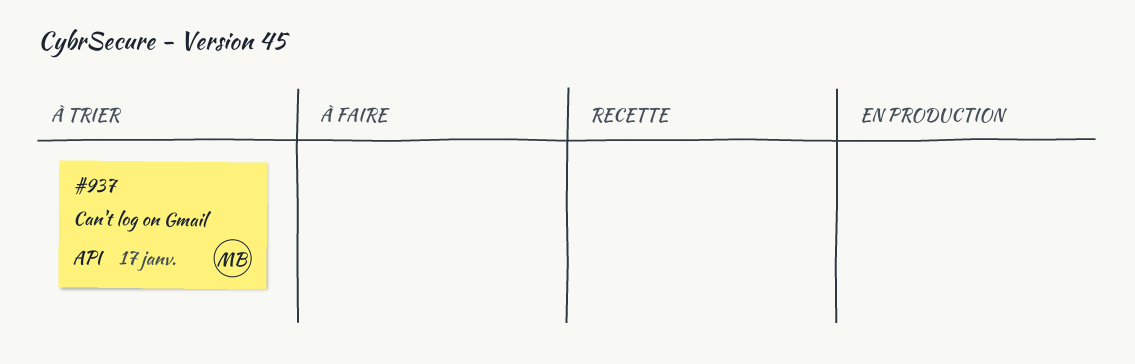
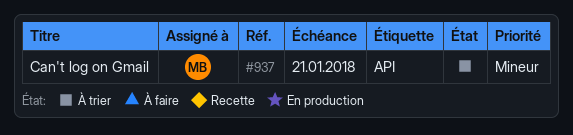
#937, due: Jan 17 -> Jan 21

